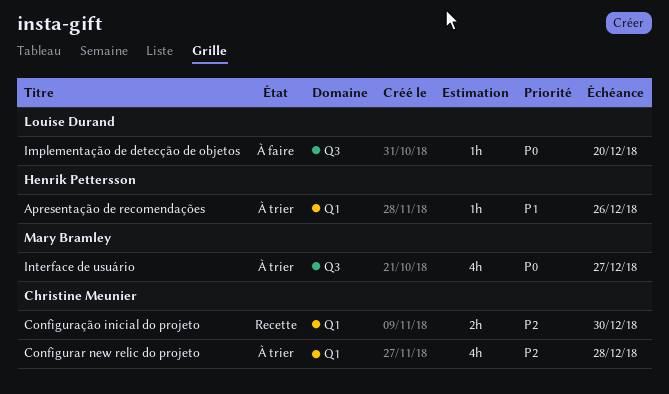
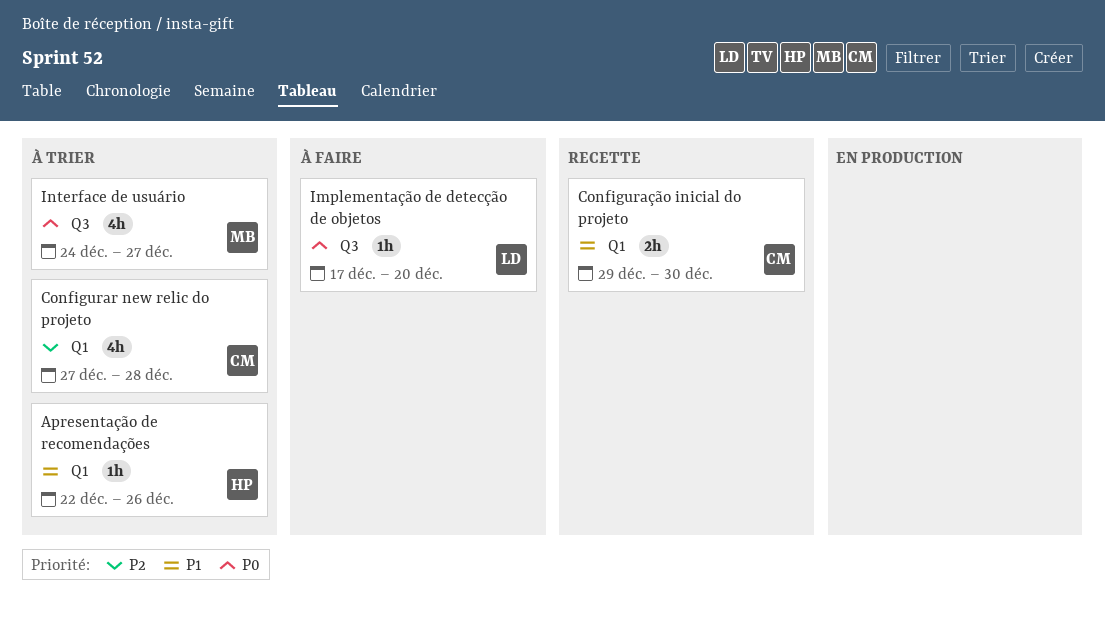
Configuração inicial do projeto, priority: P2 -> P1

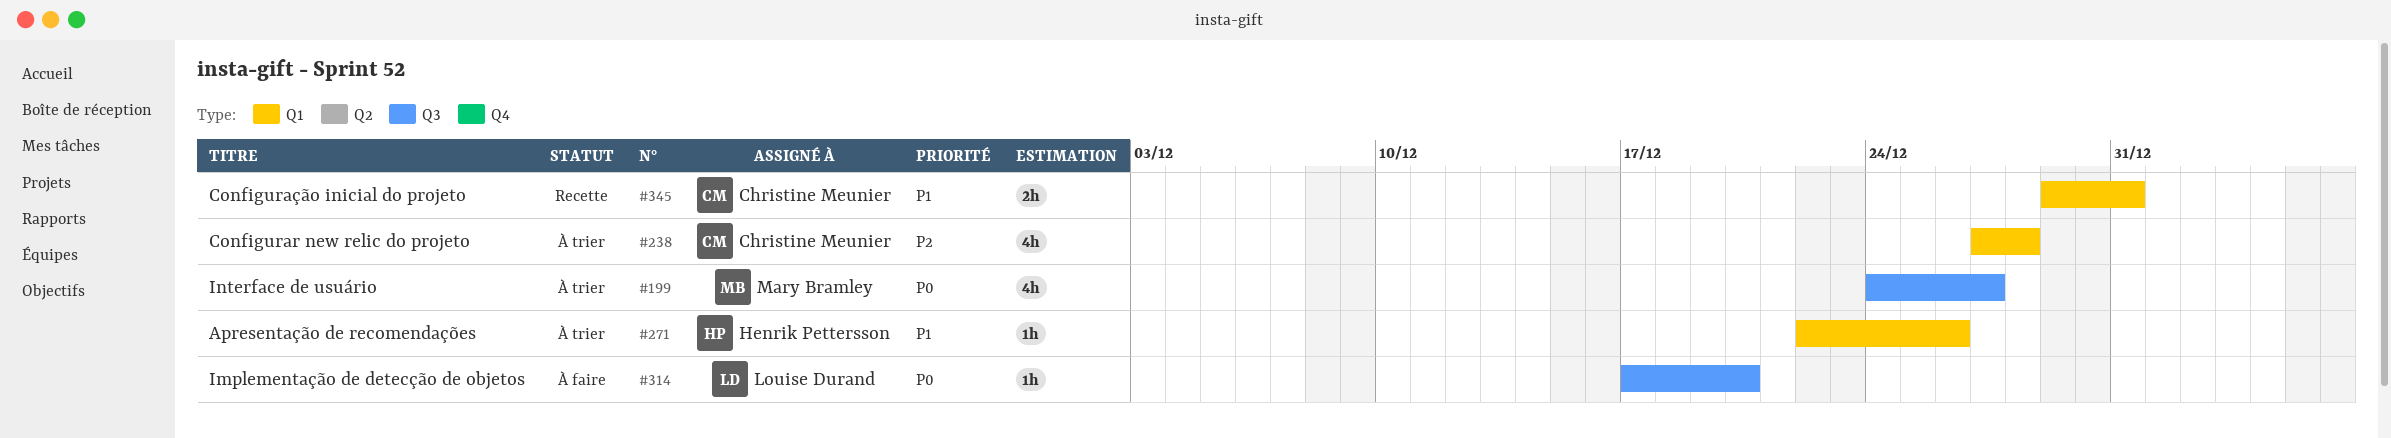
Configuração inicial do projeto, due: Dec 30 -> Dec 31

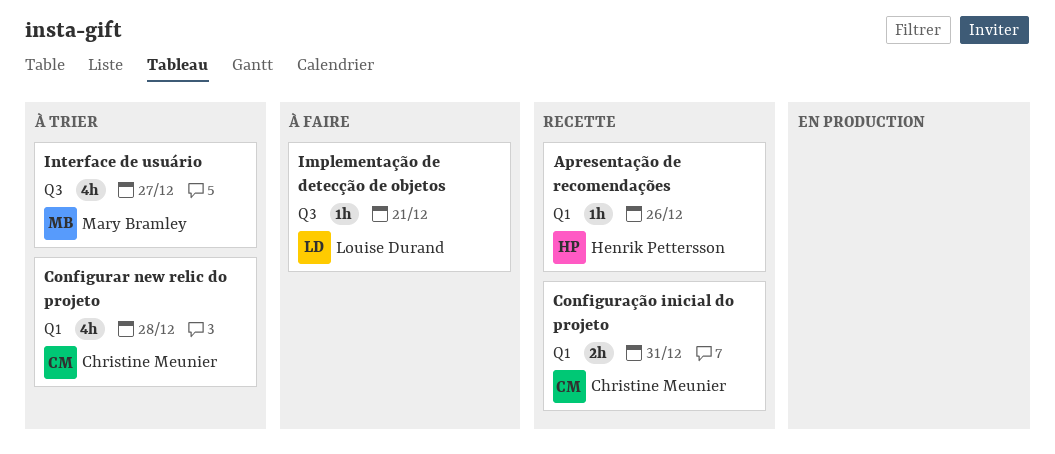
Apresentação de recomendações, status: À trier -> Recette
Implementação de detecção de objetos, due: Dec 20 -> Dec 21

